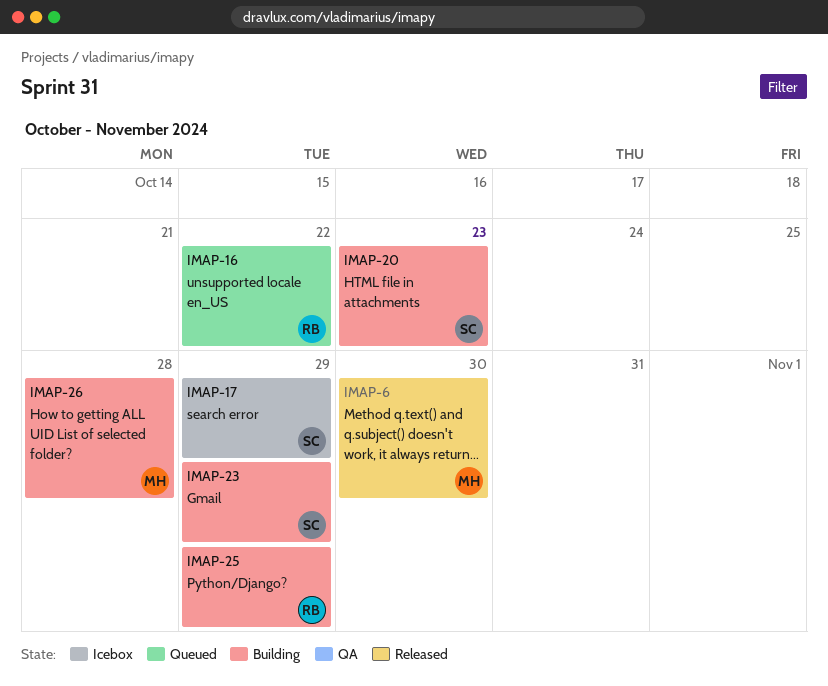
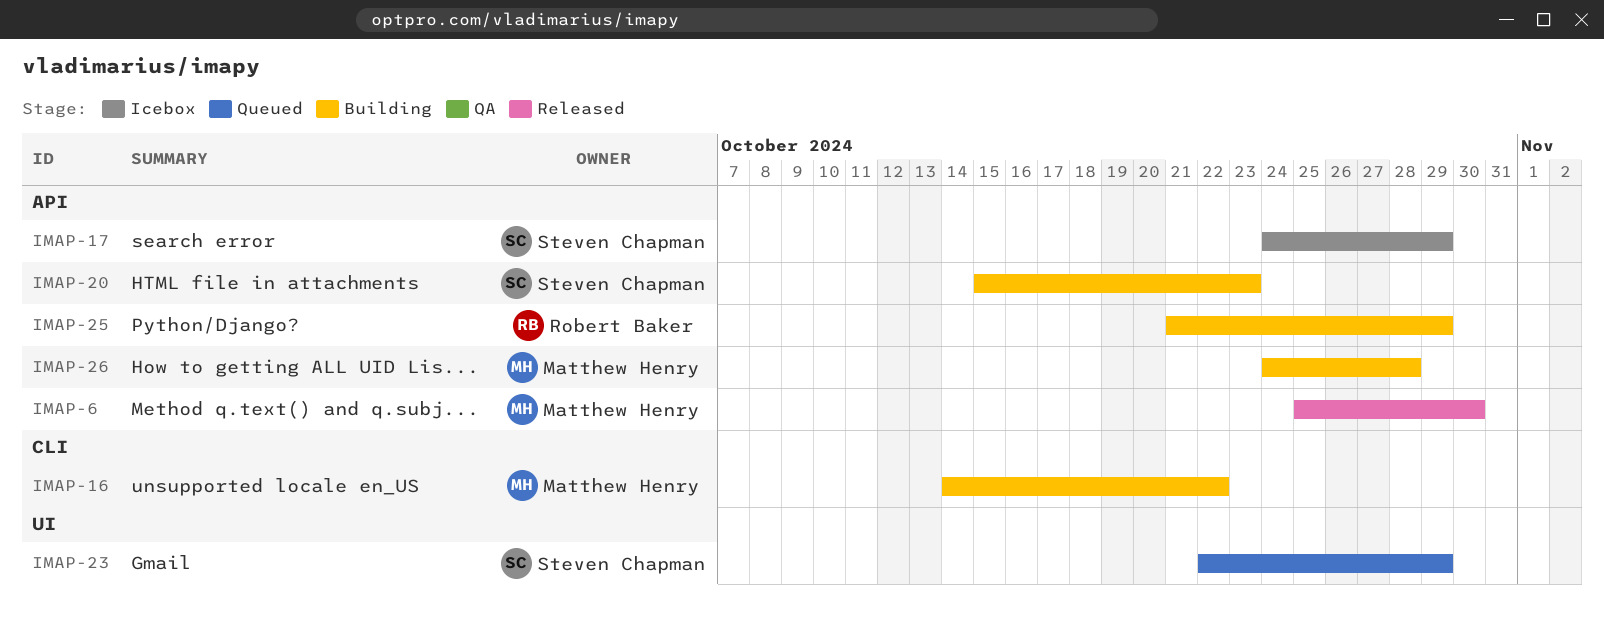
IMAP-16, status: Queued -> Building
IMAP-16, owner: Robert Baker -> Matthew Henry
IMAP-23, status: Building -> Queued

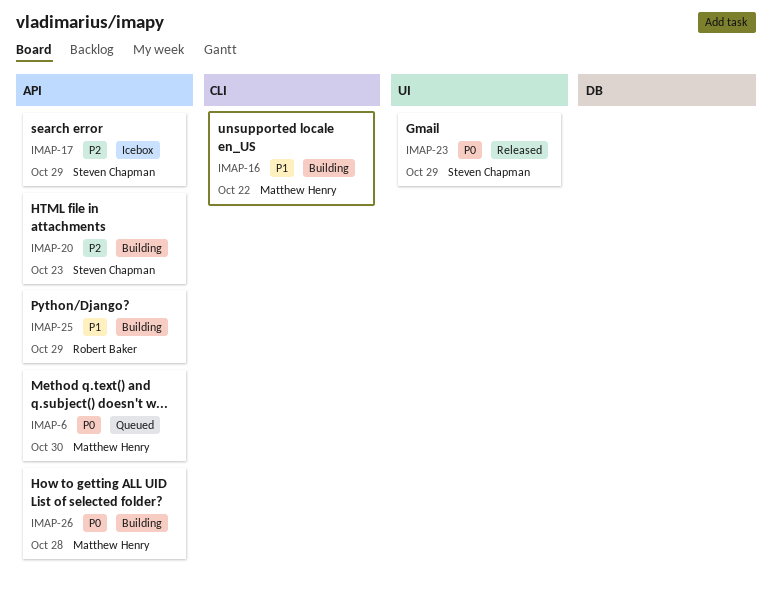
IMAP-6, status: Released -> Queued
IMAP-23, status: Queued -> Released

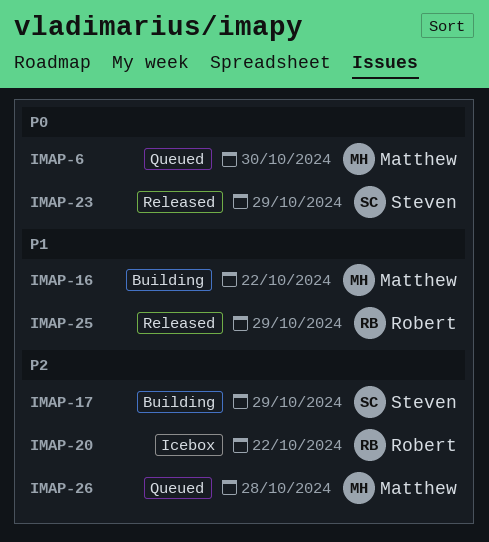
IMAP-17, status: Icebox -> Building
IMAP-20, status: Building -> Icebox
IMAP-20, owner: Steven Chapman -> Robert Baker
IMAP-20, due: Oct 23 -> Oct 22
IMAP-25, status: Building -> Released
IMAP-26, status: Building -> Queued
IMAP-26, priority: P0 -> P2

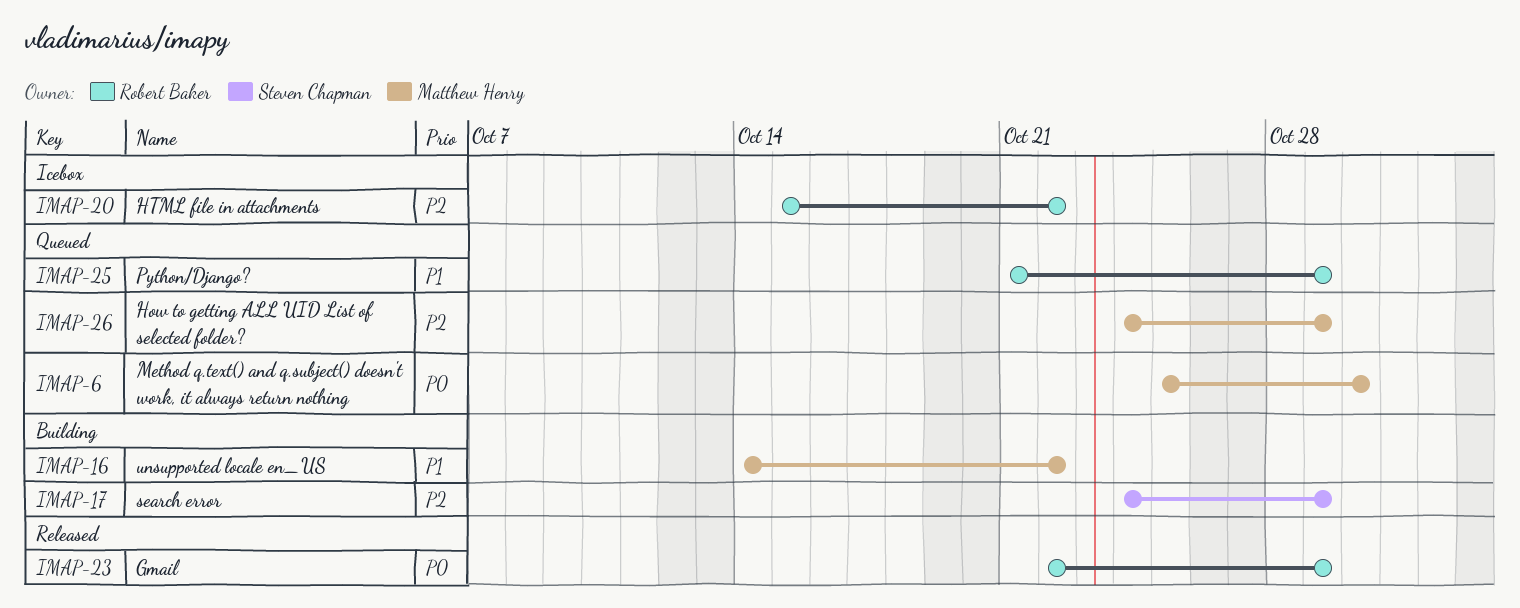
IMAP-23, owner: Steven Chapman -> Robert Baker
IMAP-25, status: Released -> Queued
IMAP-26, due: Oct 28 -> Oct 29

